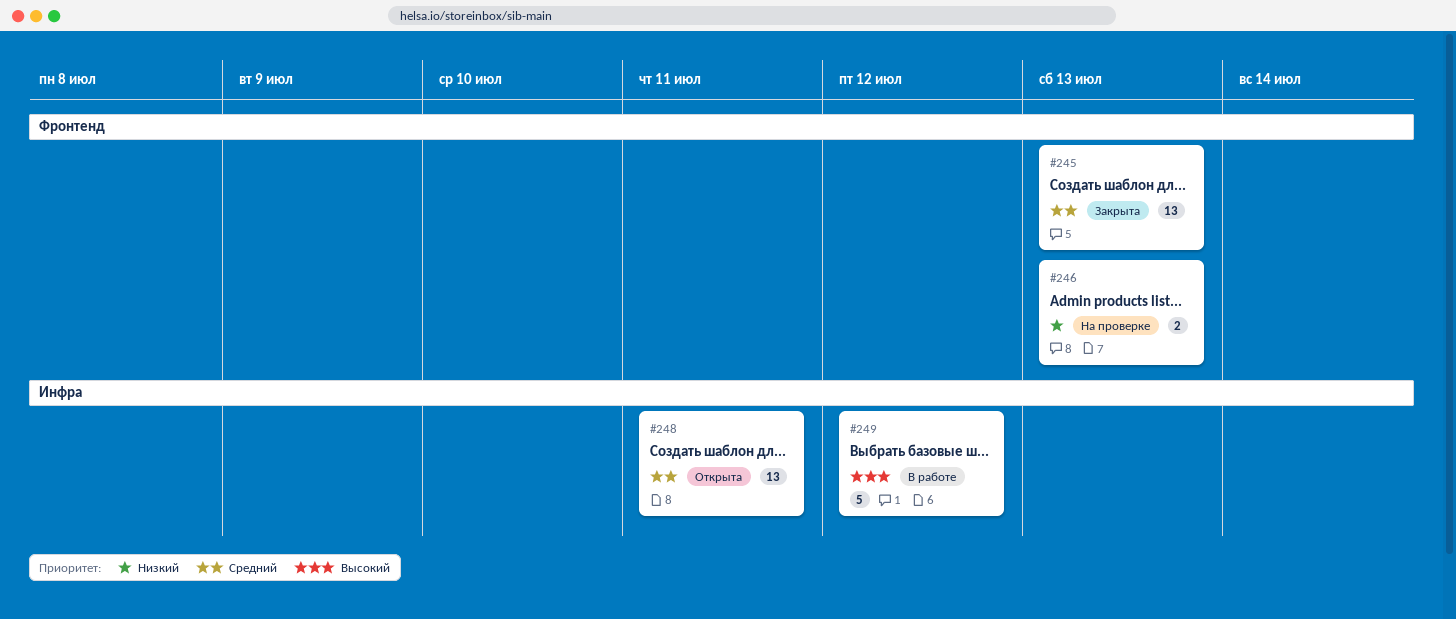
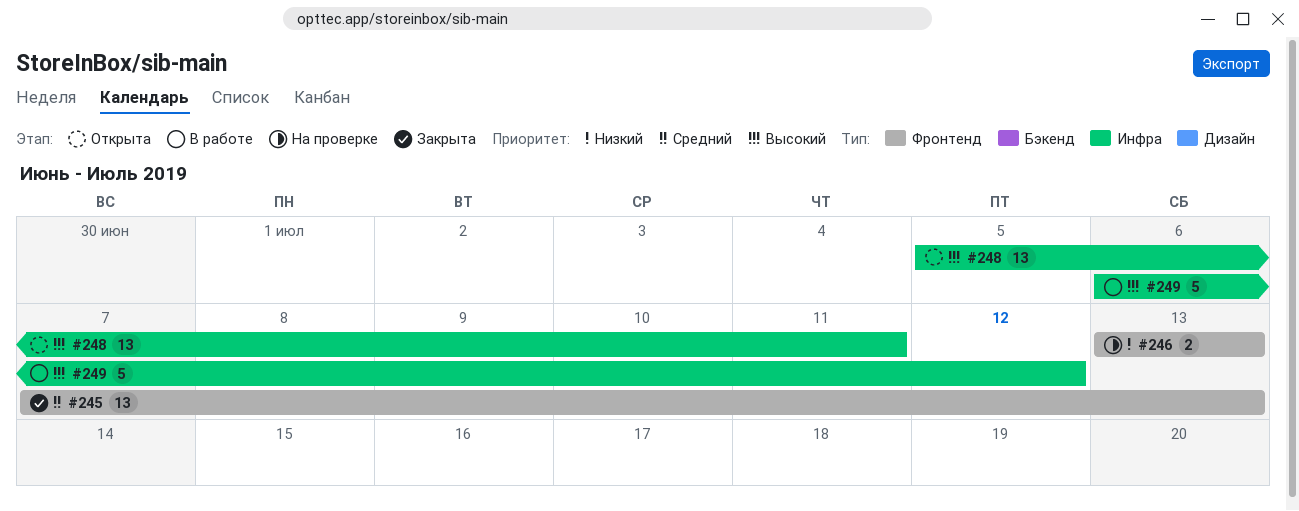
#248, priority: Средний -> Высокий

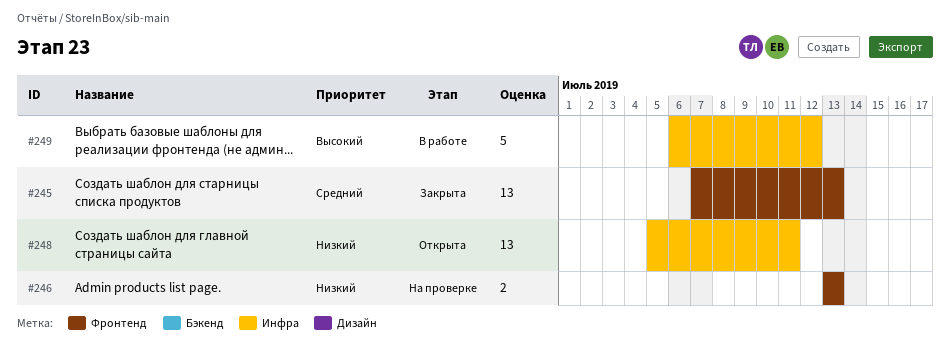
#248, priority: Высокий -> Низкий

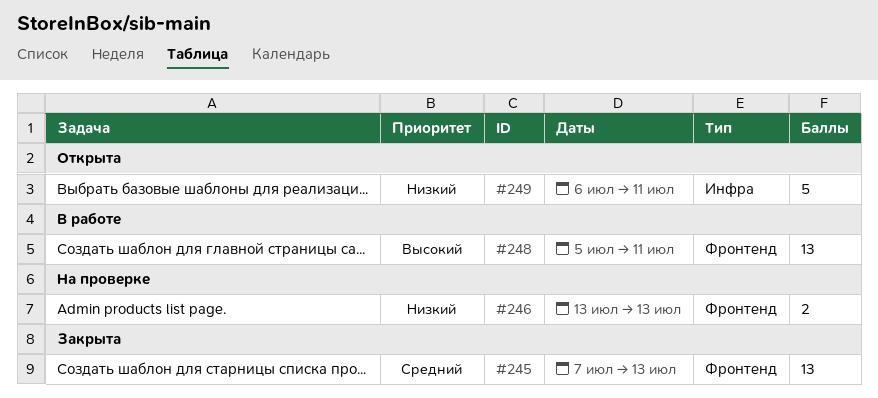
#248, status: Открыта -> В работе
#248, priority: Низкий -> Высокий
#248, label: Инфра -> Фронтенд
#249, status: В работе -> Открыта
#249, priority: Высокий -> Низкий
#249, due: Jul 12 -> Jul 11

